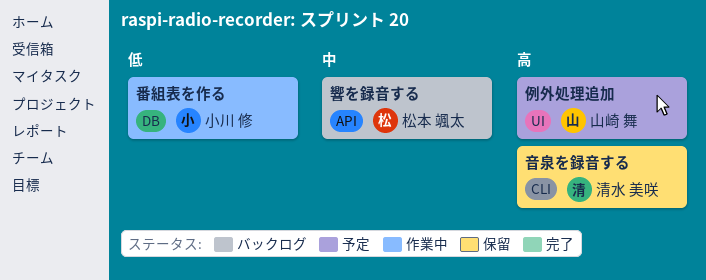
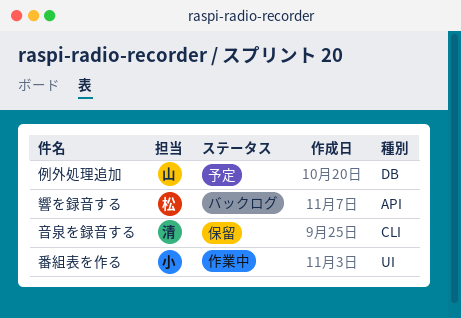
例外処理追加, label: UI -> DB
番組表を作る, label: DB -> UI

